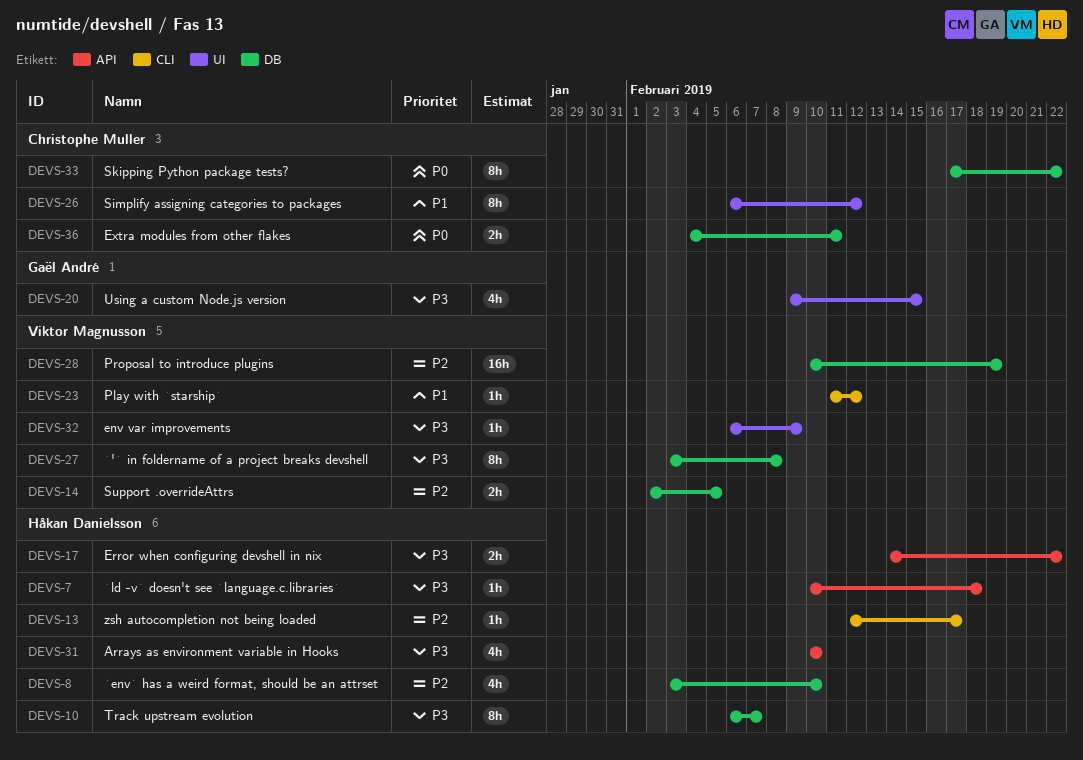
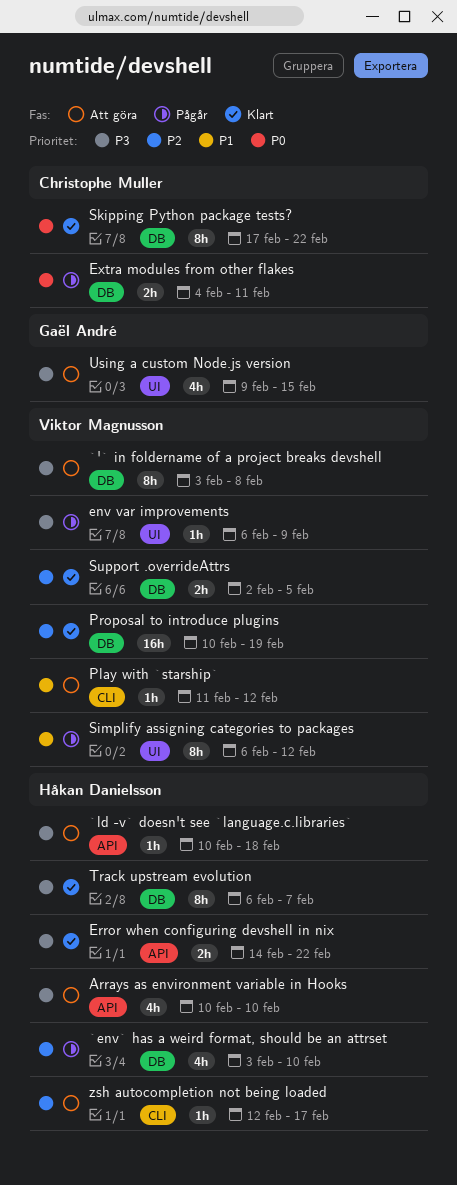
Simplify assigning categories to packages, owner: Christophe Muller -> Viktor Magnusson

